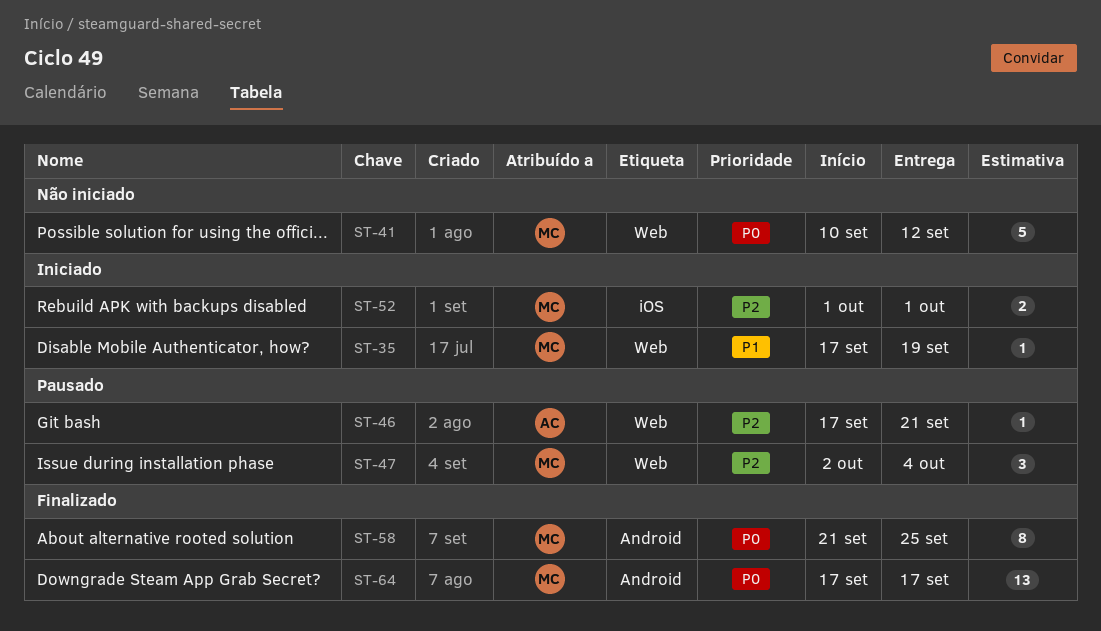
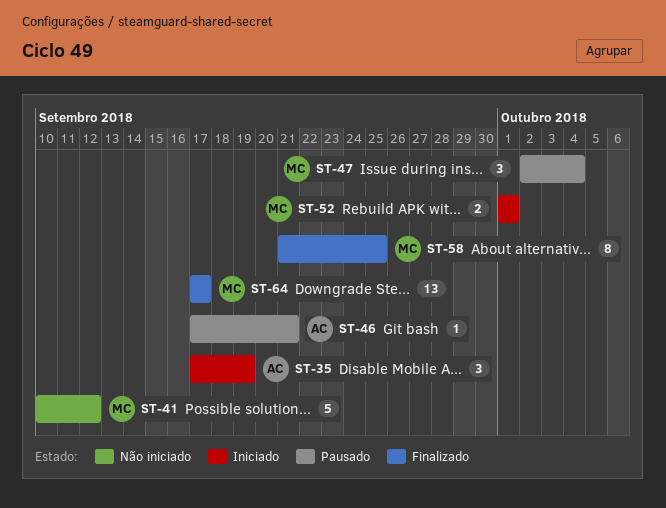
ST-35, owner: MC -> AC
ST-35, estimate: 1 -> 3

